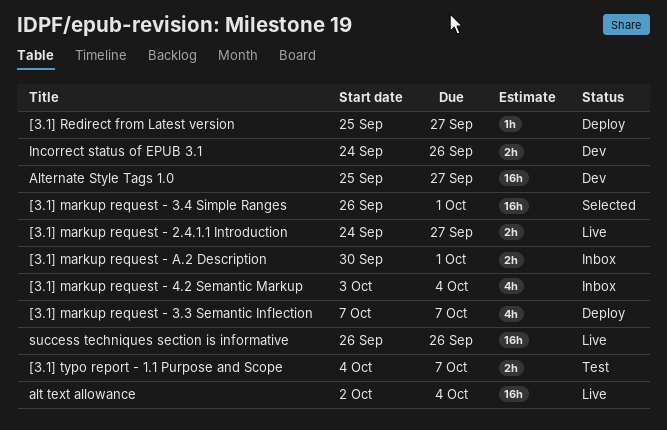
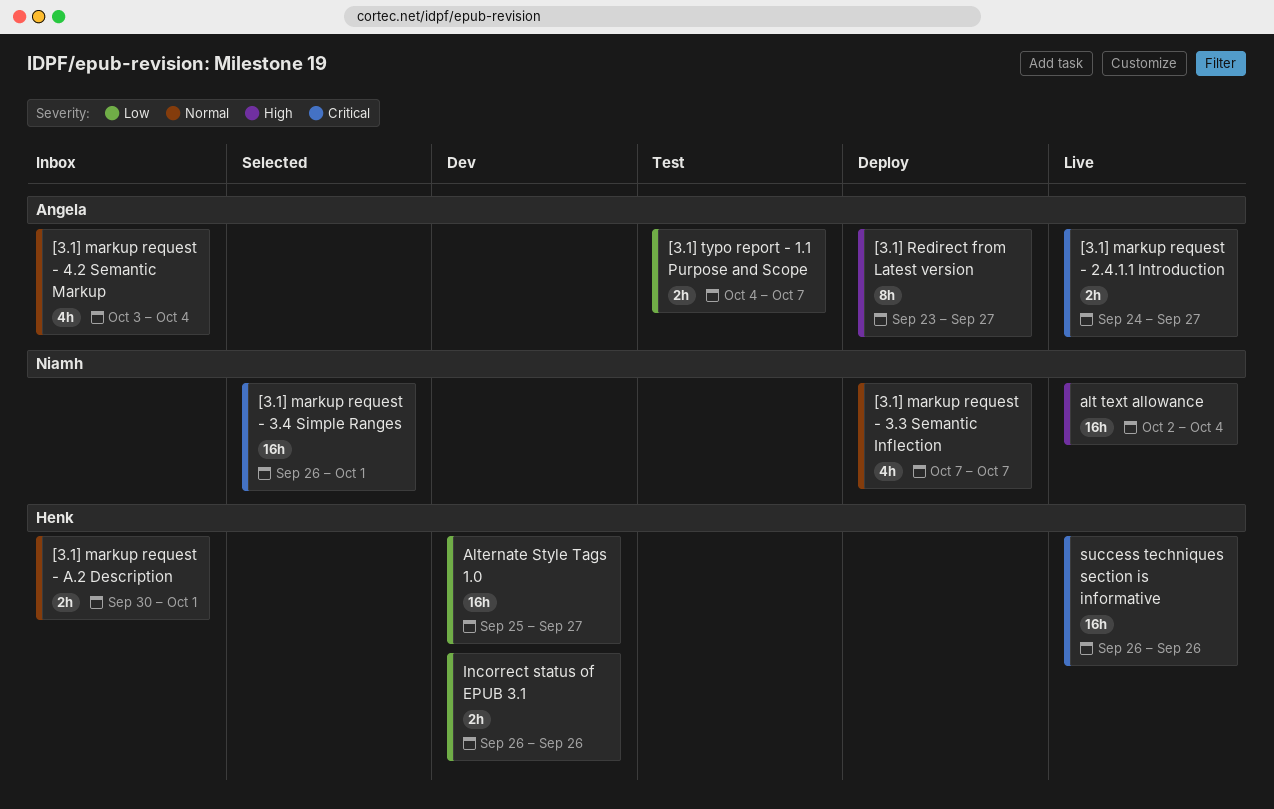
[3.1] Redirect from Latest version, estimate: 1h -> 8h
[3.1] Redirect from Latest version, start: Sep 25 -> Sep 23
Incorrect status of EPUB 3.1, start: Sep 24 -> Sep 26

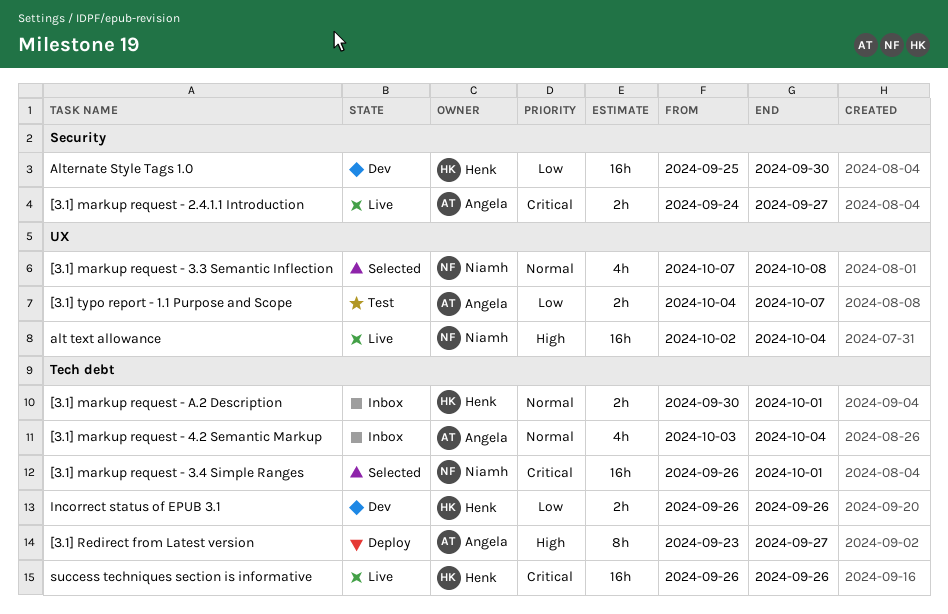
[3.1] markup request - 3.3 Semantic Inflection, status: Deploy -> Selected
[3.1] markup request - 3.3 Semantic Inflection, due: Oct 7 -> Oct 8
Alternate Style Tags 1.0, due: Sep 27 -> Sep 30

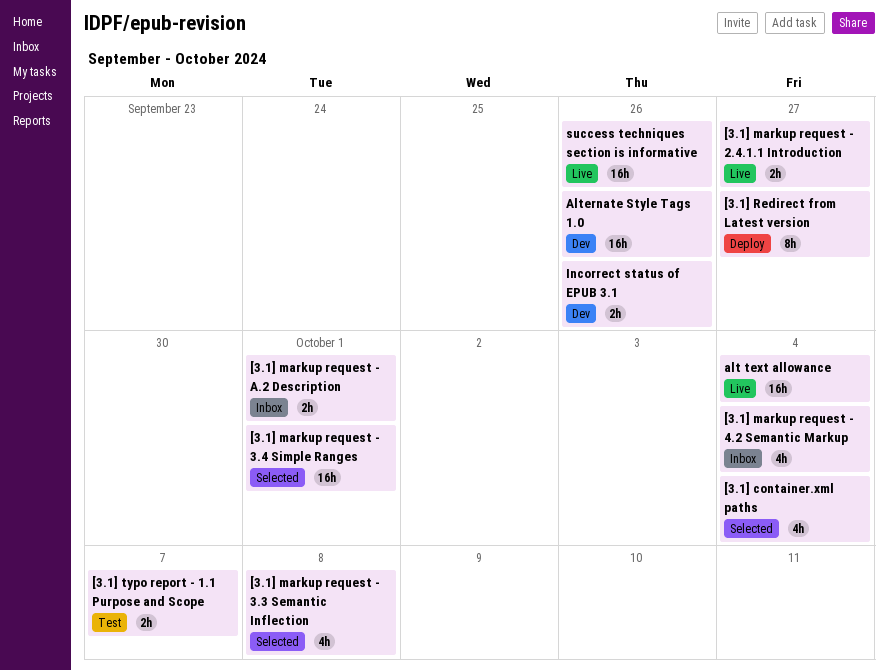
[3.1] container.xml paths: none -> present
Alternate Style Tags 1.0, due: Sep 30 -> Sep 26

